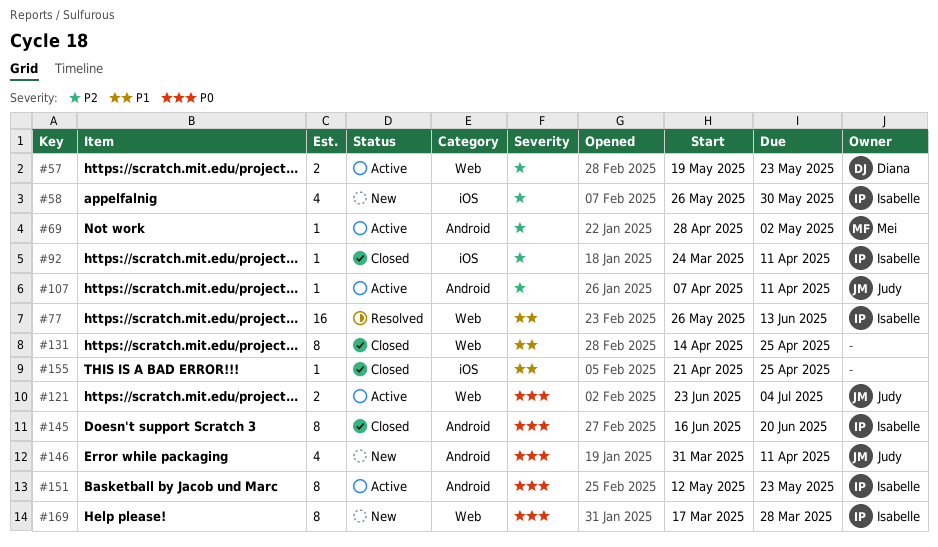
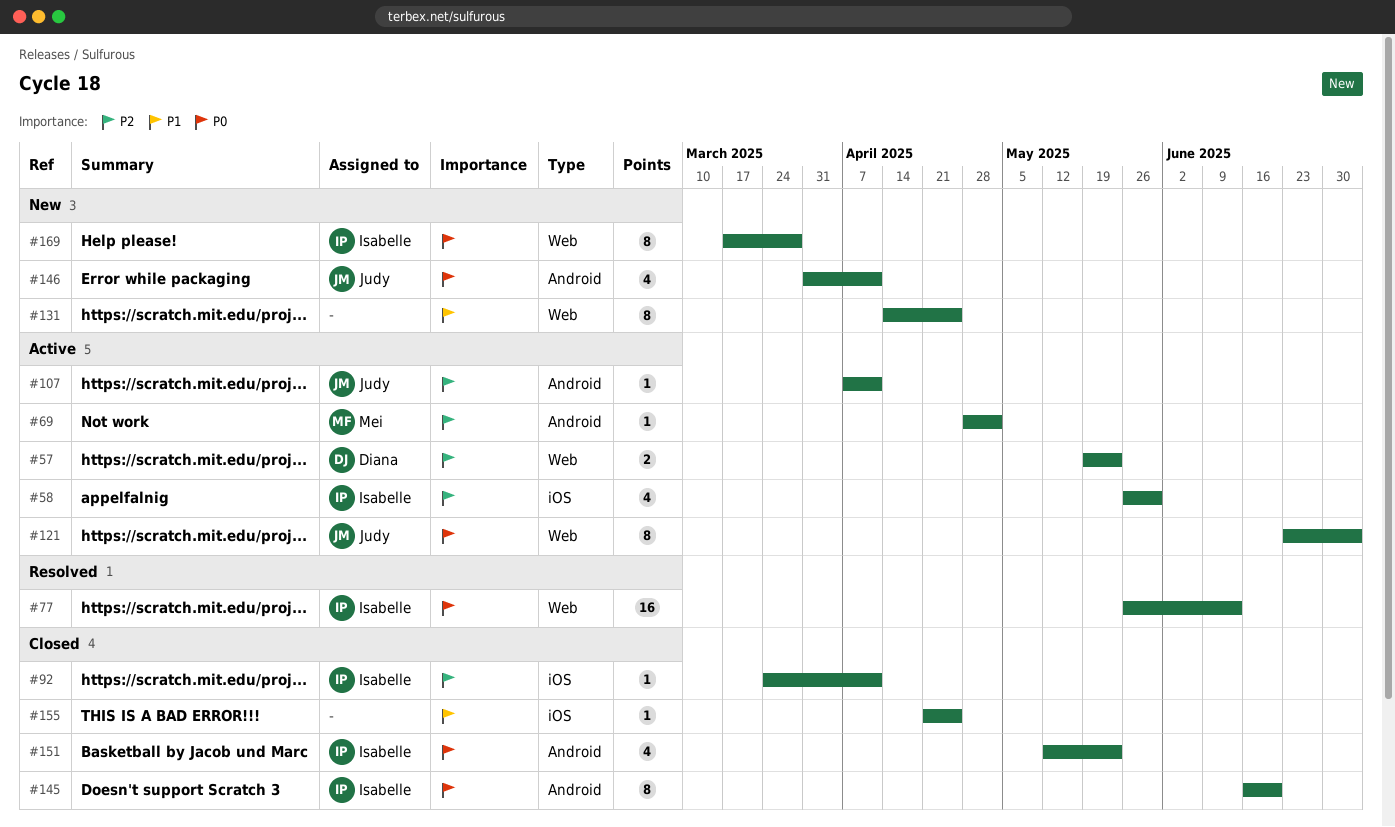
#58, status: New -> Active
#77, priority: P1 -> P0
#121, estimate: 2 -> 8
#131, status: Closed -> New
#151, status: Active -> Closed
#151, estimate: 8 -> 4

